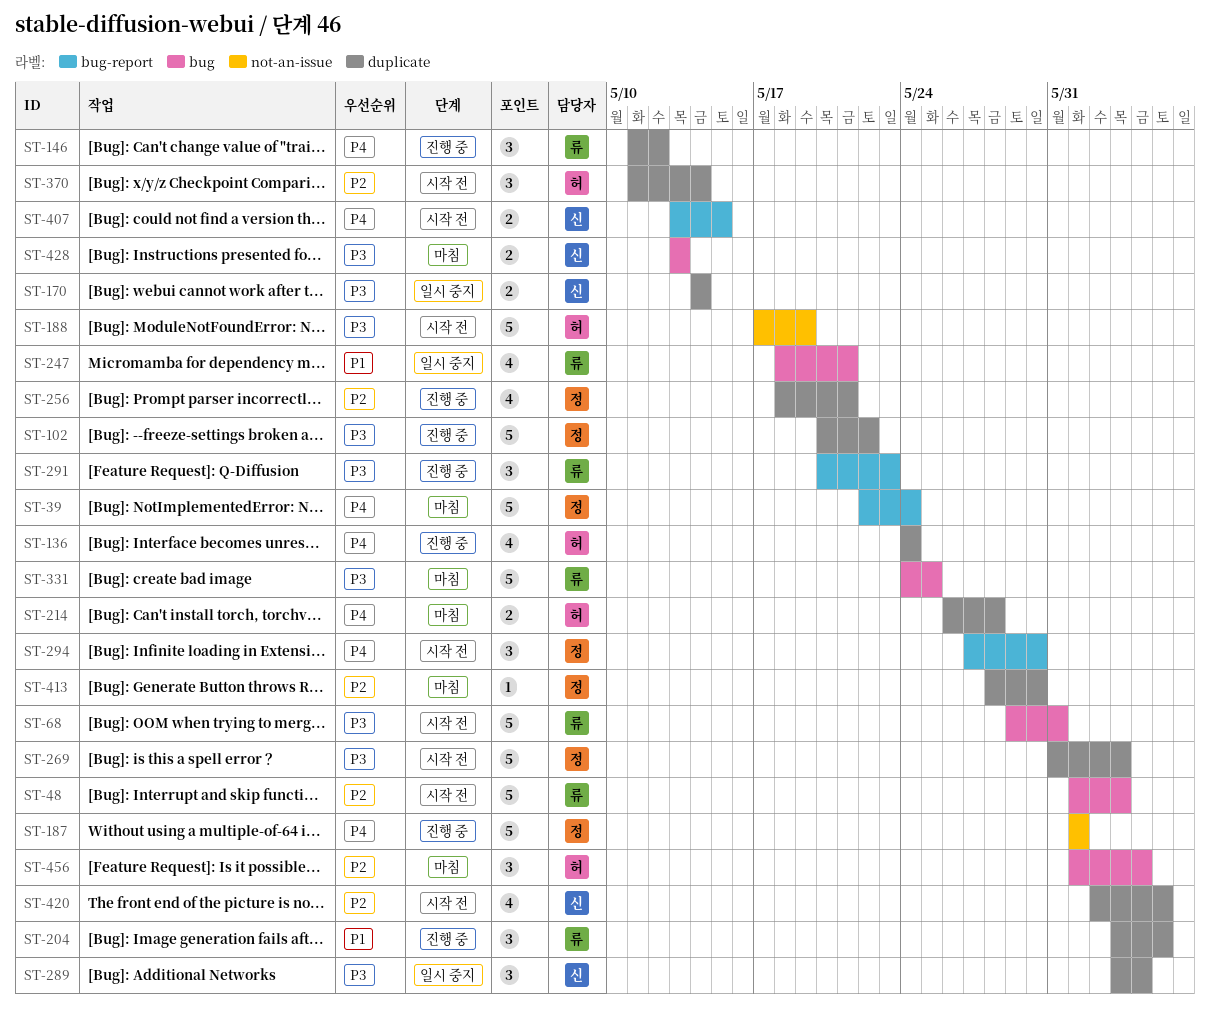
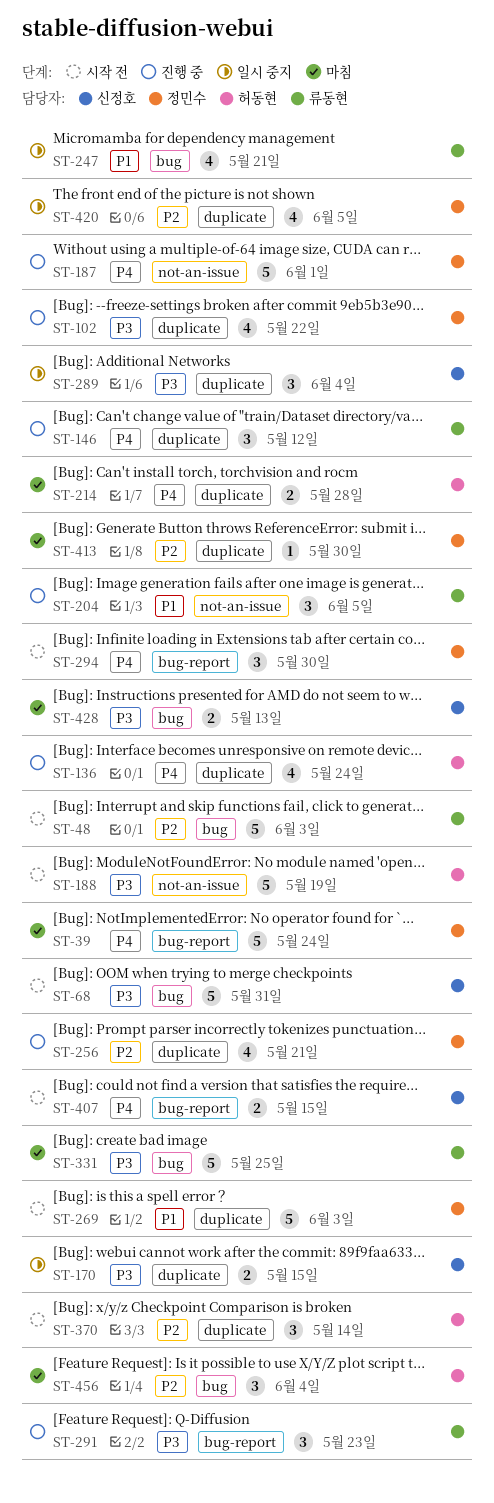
ST-68, owner: 류동현 -> 신정호
ST-102, estimate: 5 -> 4
ST-170, due: May 14 -> May 15
ST-204, label: duplicate -> not-an-issue
ST-269, priority: P3 -> P1
ST-420, status: 시작 전 -> 일시 중지
ST-420, owner: 신정호 -> 정민수

